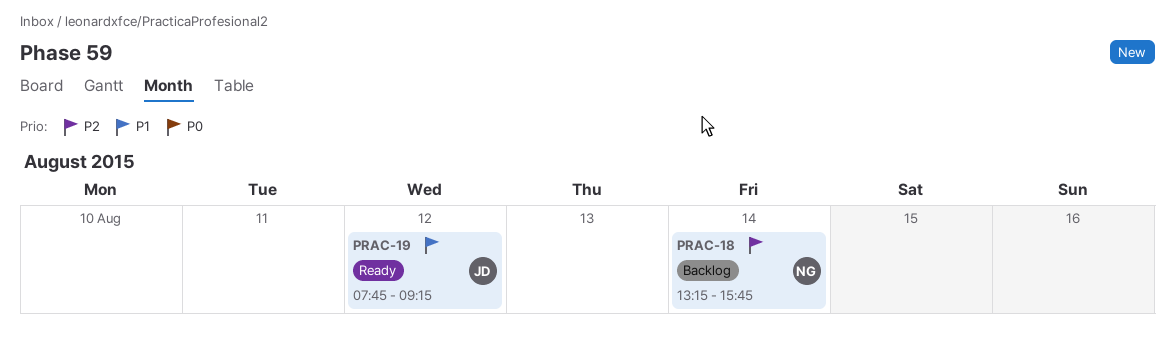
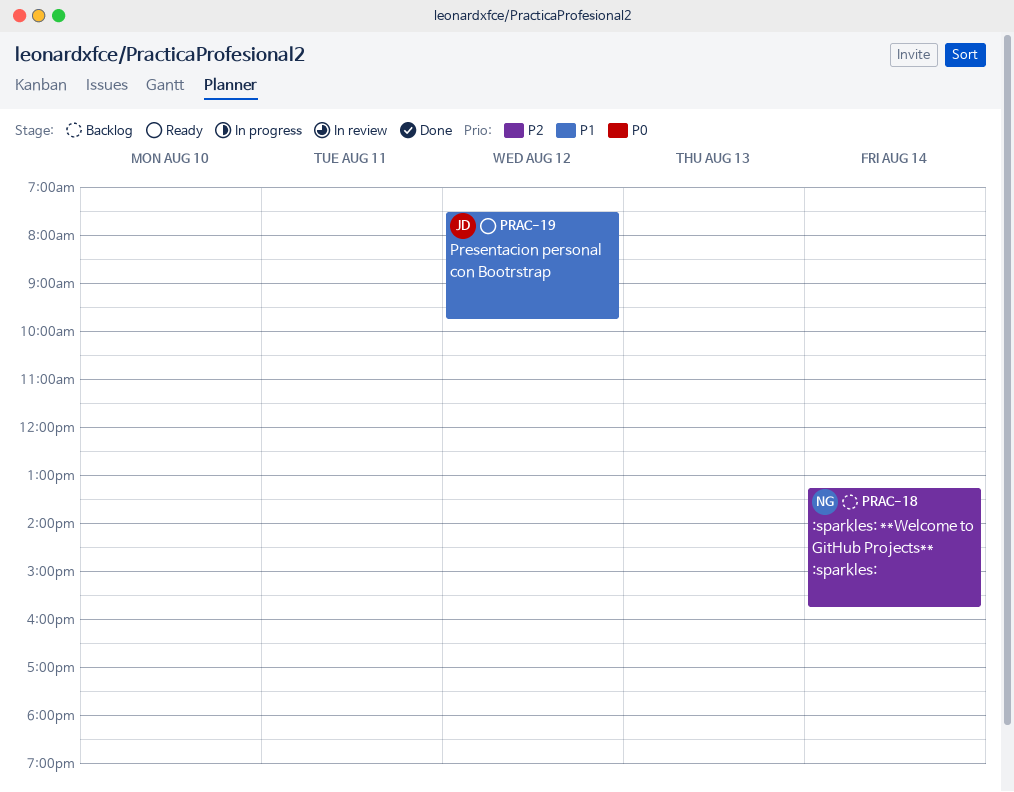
PRAC-19, begins: 07:45 -> 07:30
PRAC-19, ends: 09:15 -> 09:45

